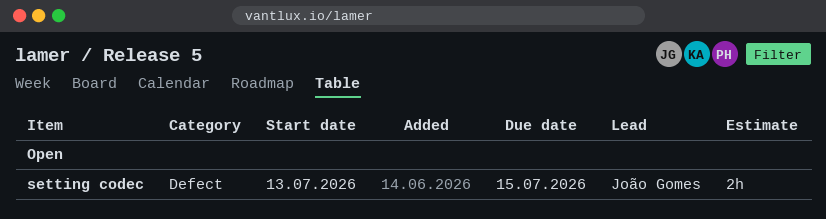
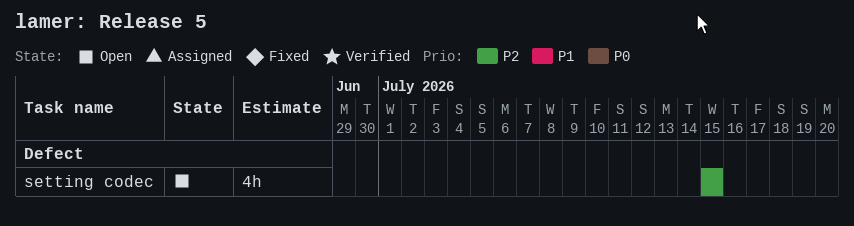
setting codec, estimate: 2h -> 4h
setting codec, start: Jul 13 -> Jul 15

